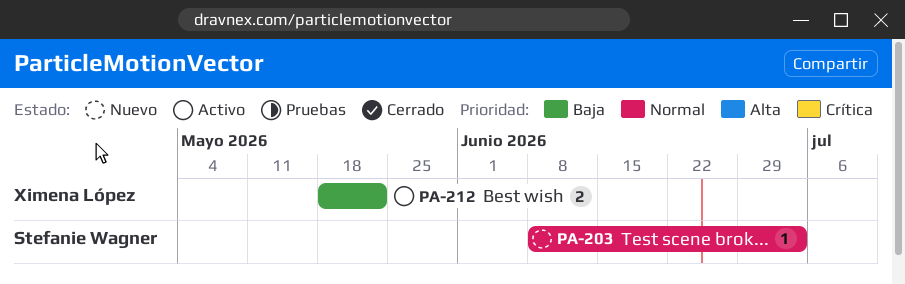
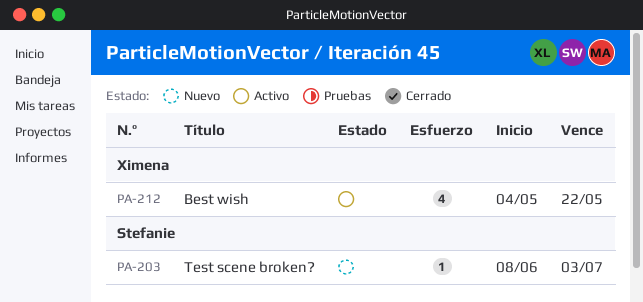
PA-212, estimate: 2 -> 4
PA-212, start: May 18 -> May 4

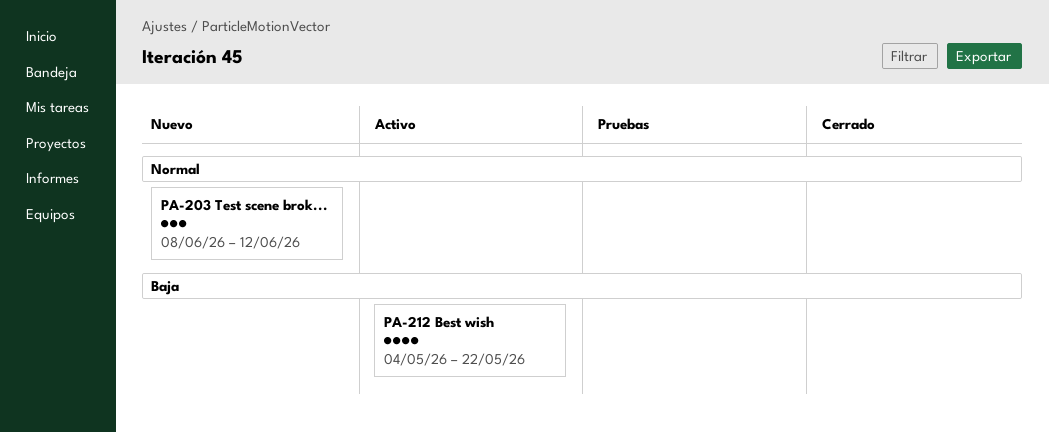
PA-203, estimate: 1 -> 3
PA-203, due: Jul 3 -> Jun 12

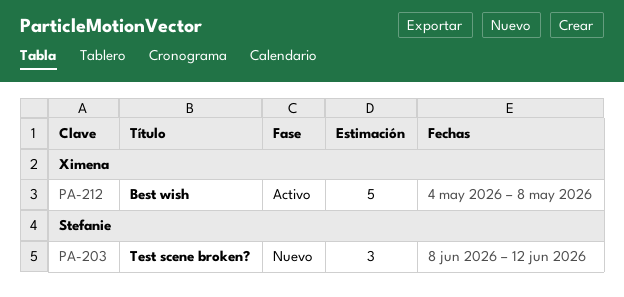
PA-212, estimate: 4 -> 5
PA-212, due: May 22 -> May 8

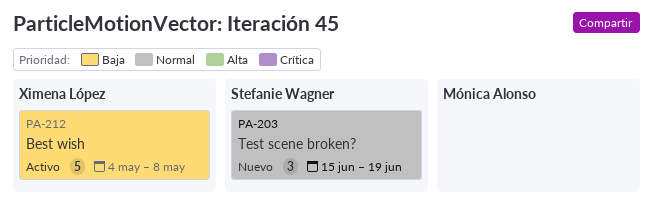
PA-203, start: Jun 8 -> Jun 15
PA-203, due: Jun 12 -> Jun 19

